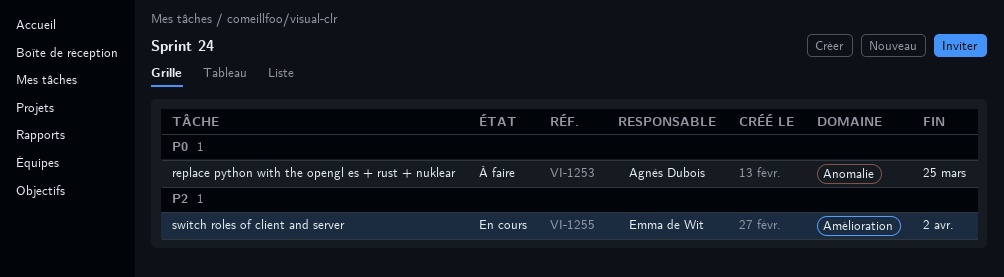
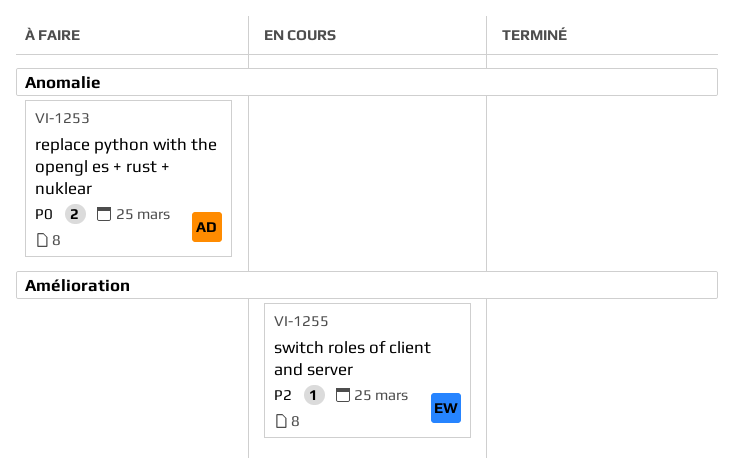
VI-1255, due: Apr 2 -> Mar 25

